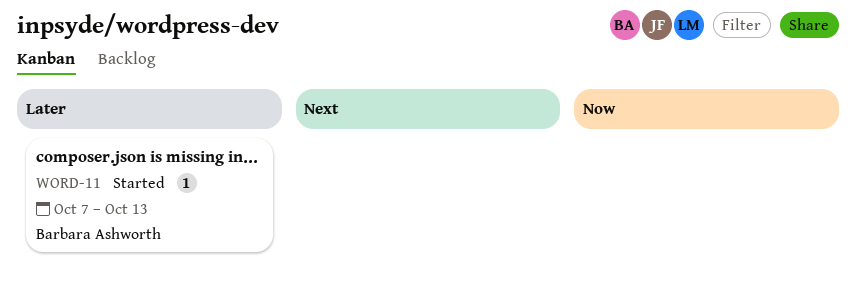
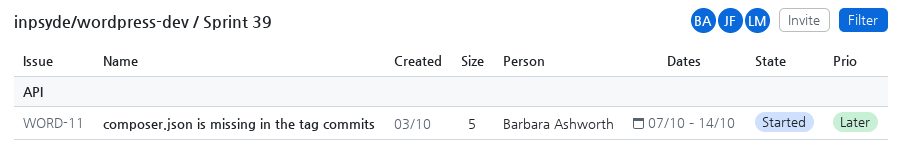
WORD-11, estimate: 1 -> 5
WORD-11, due: Oct 13 -> Oct 14

